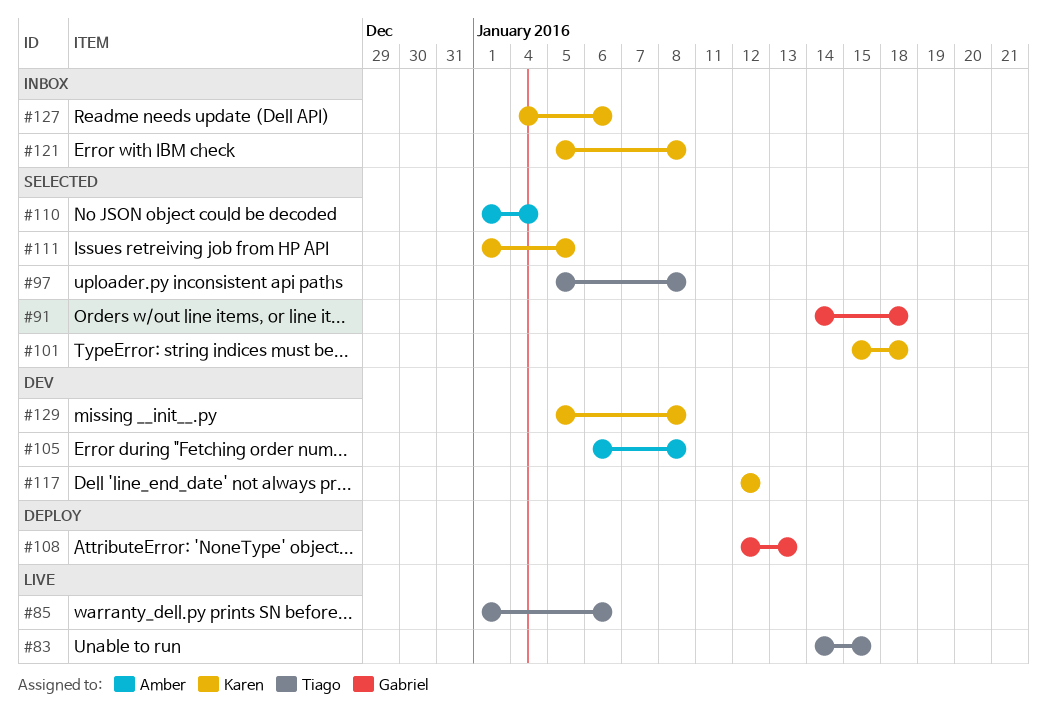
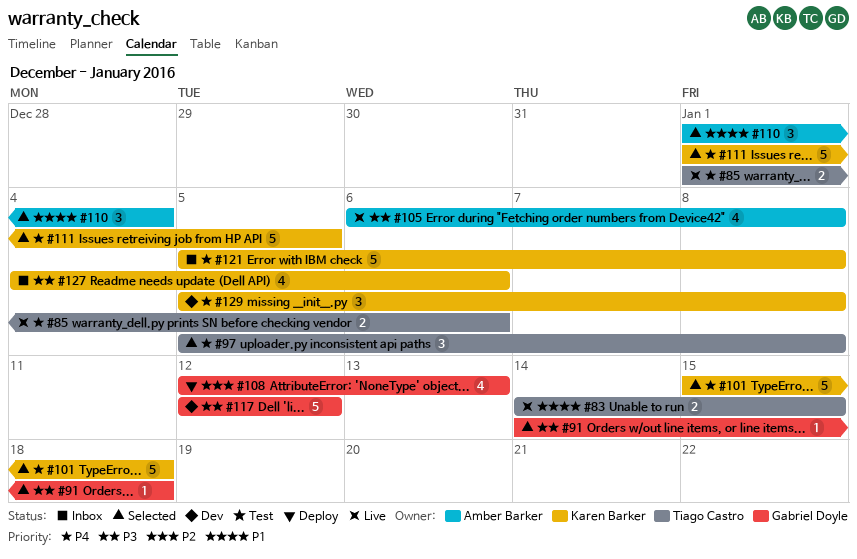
#105, status: Dev -> Live
#117, owner: Karen Barker -> Gabriel Doyle

